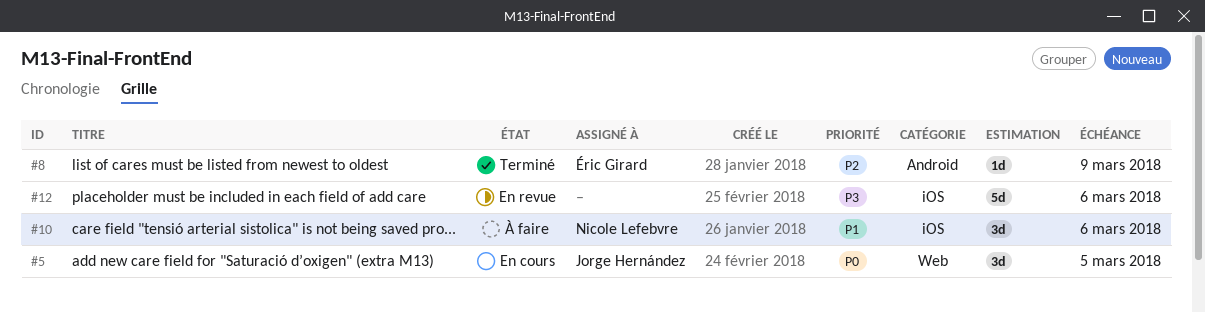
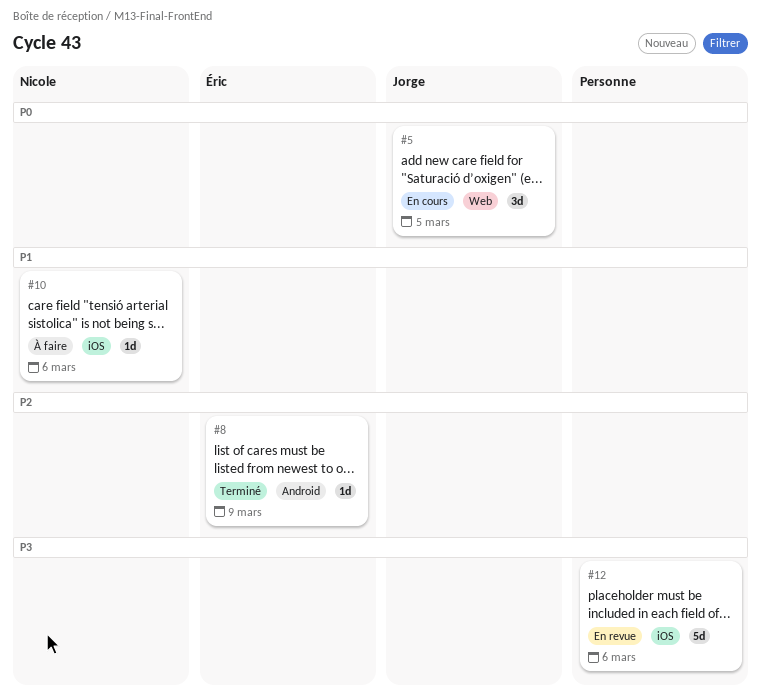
#10, estimate: 3d -> 1d

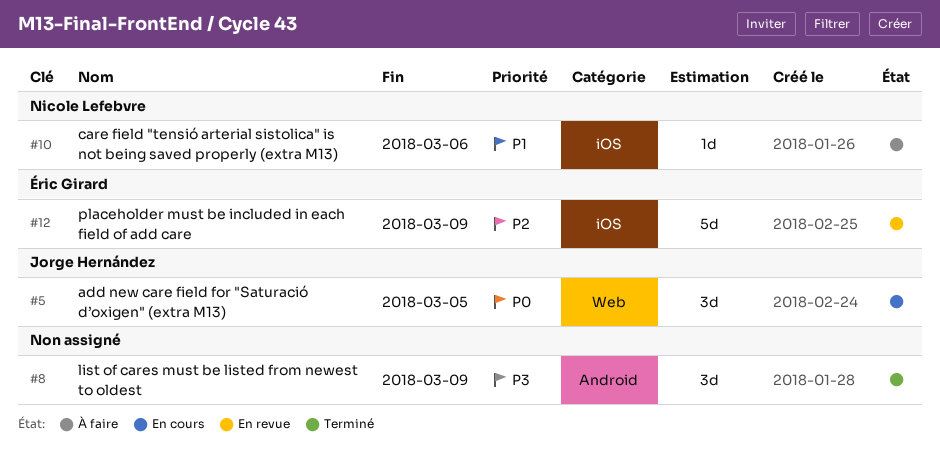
#8, owner: Éric Girard -> none
#8, priority: P2 -> P3
#8, estimate: 1d -> 3d
#12, owner: none -> Éric Girard
#12, priority: P3 -> P2
#12, due: Mar 6 -> Mar 9

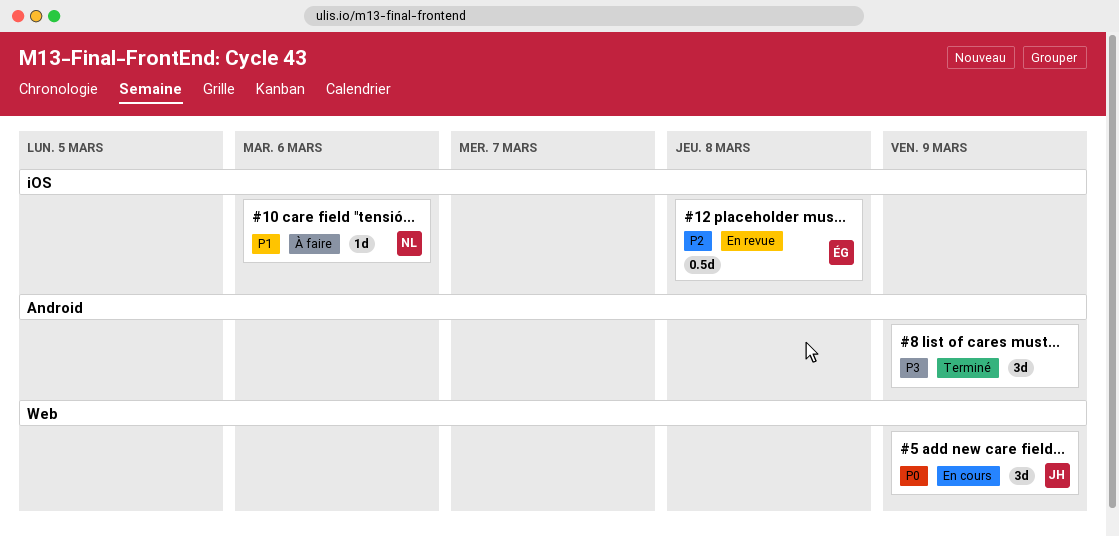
#5, due: Mar 5 -> Mar 9
#12, estimate: 5d -> 0.5d
#12, due: Mar 9 -> Mar 8

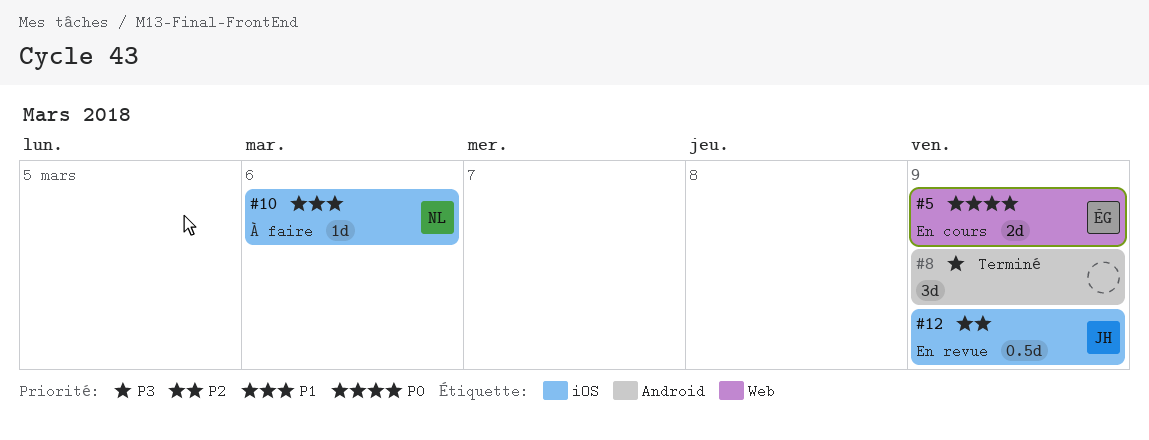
#5, owner: JH -> ÉG
#5, estimate: 3d -> 2d
#12, owner: ÉG -> JH
#12, due: Mar 8 -> Mar 9

